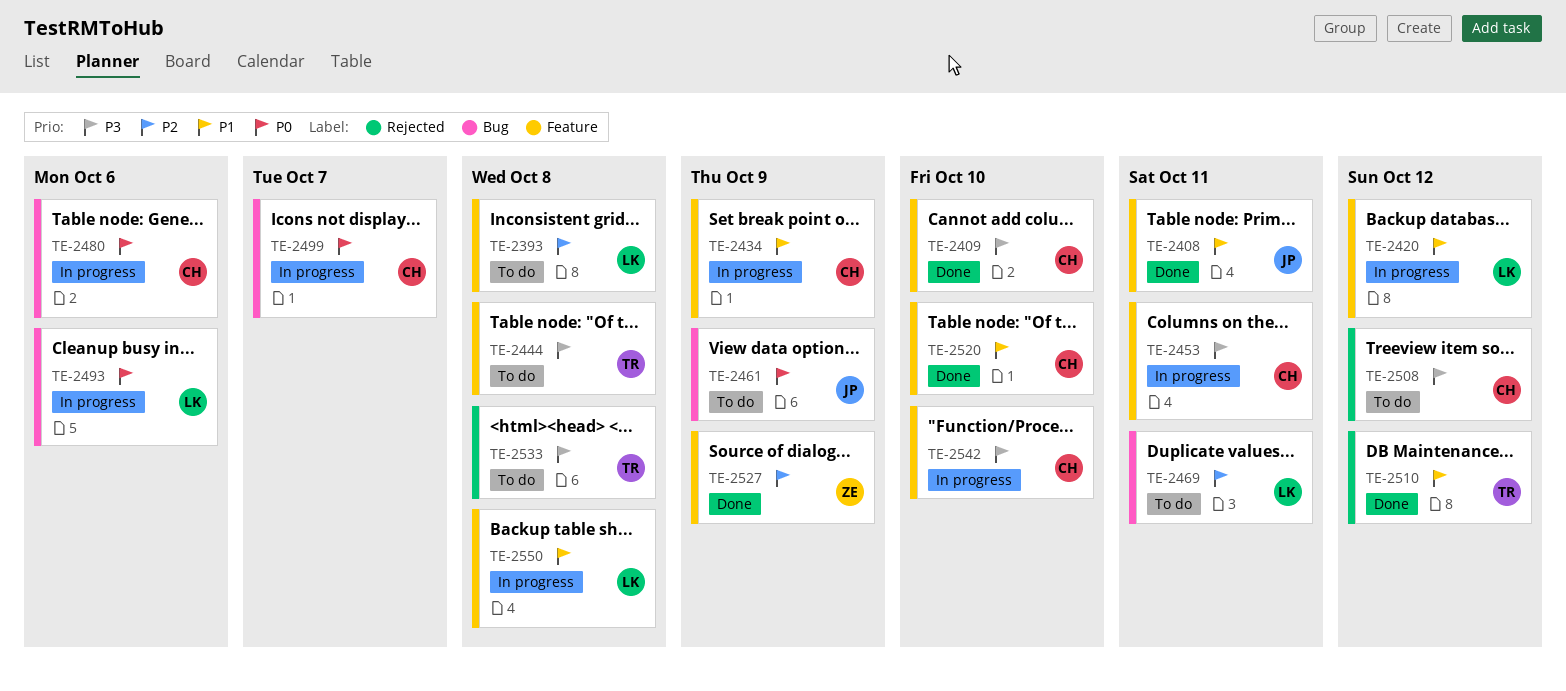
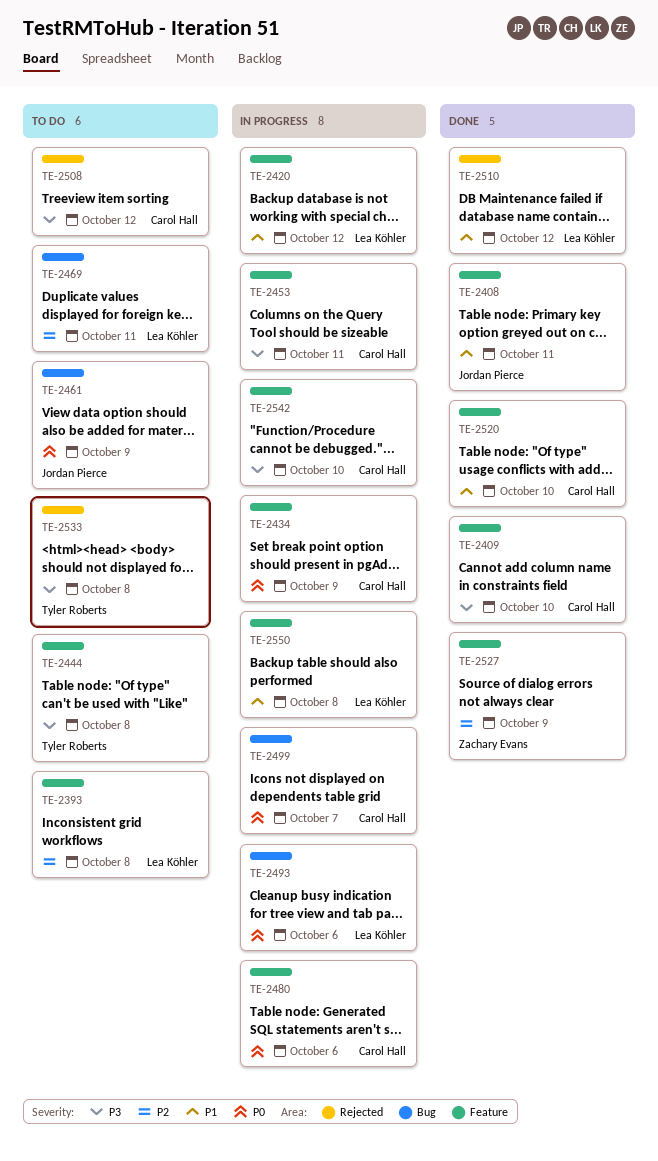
TE-2434, priority: P1 -> P0
TE-2480, label: Bug -> Feature
TE-2510, owner: Tyler Roberts -> Lea Köhler

